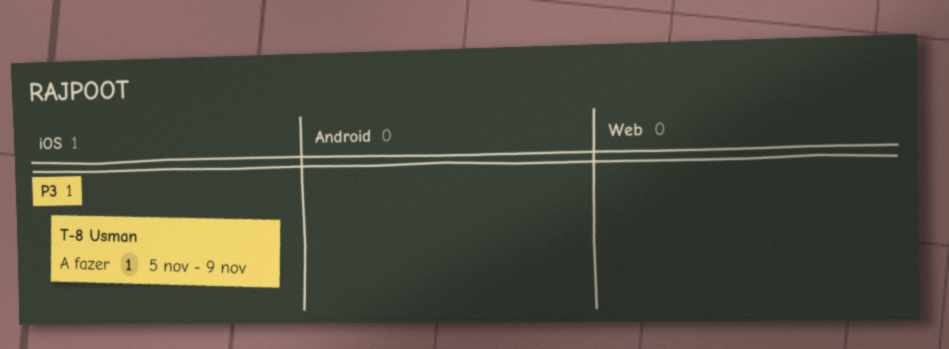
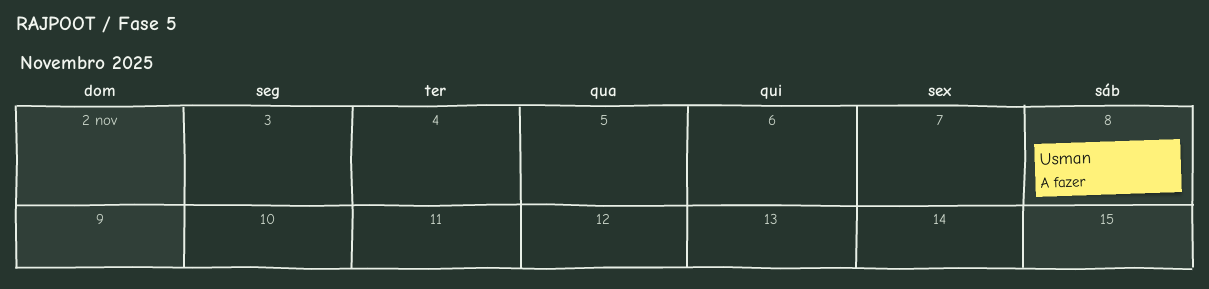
Usman, due: Nov 9 -> Nov 8

